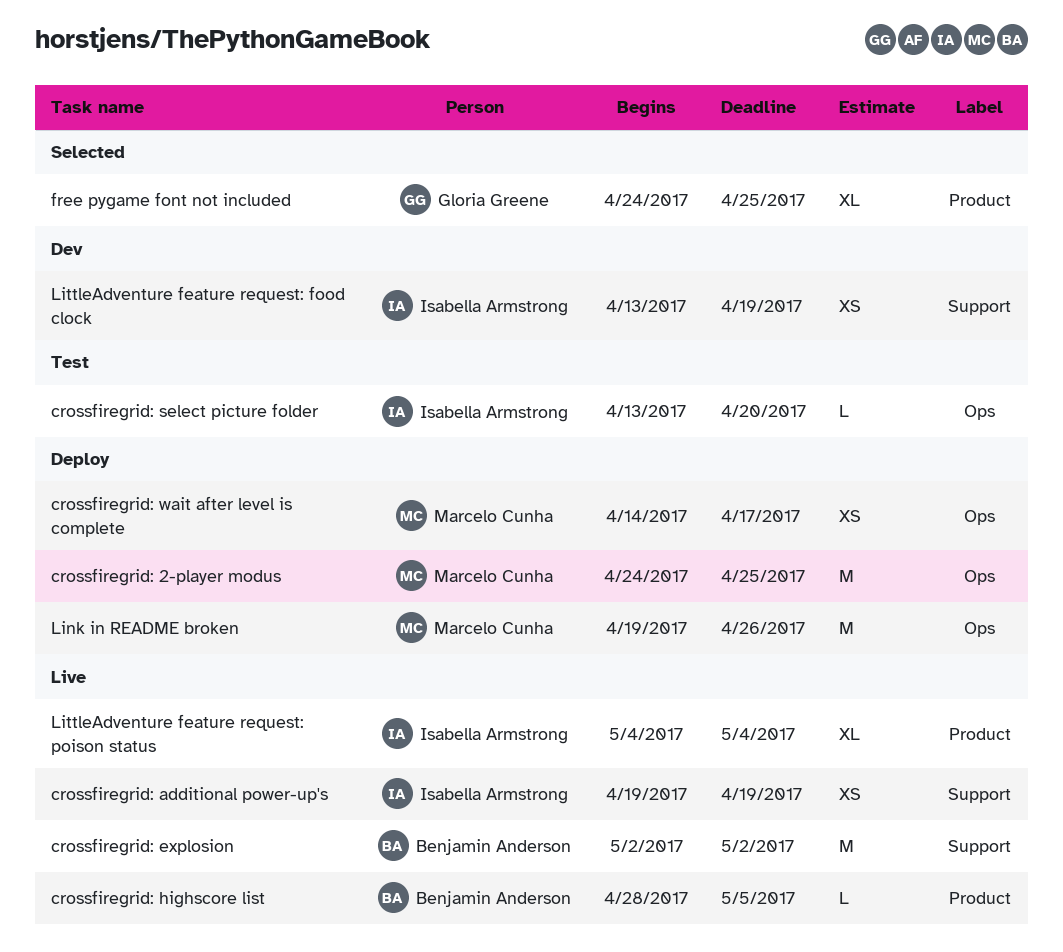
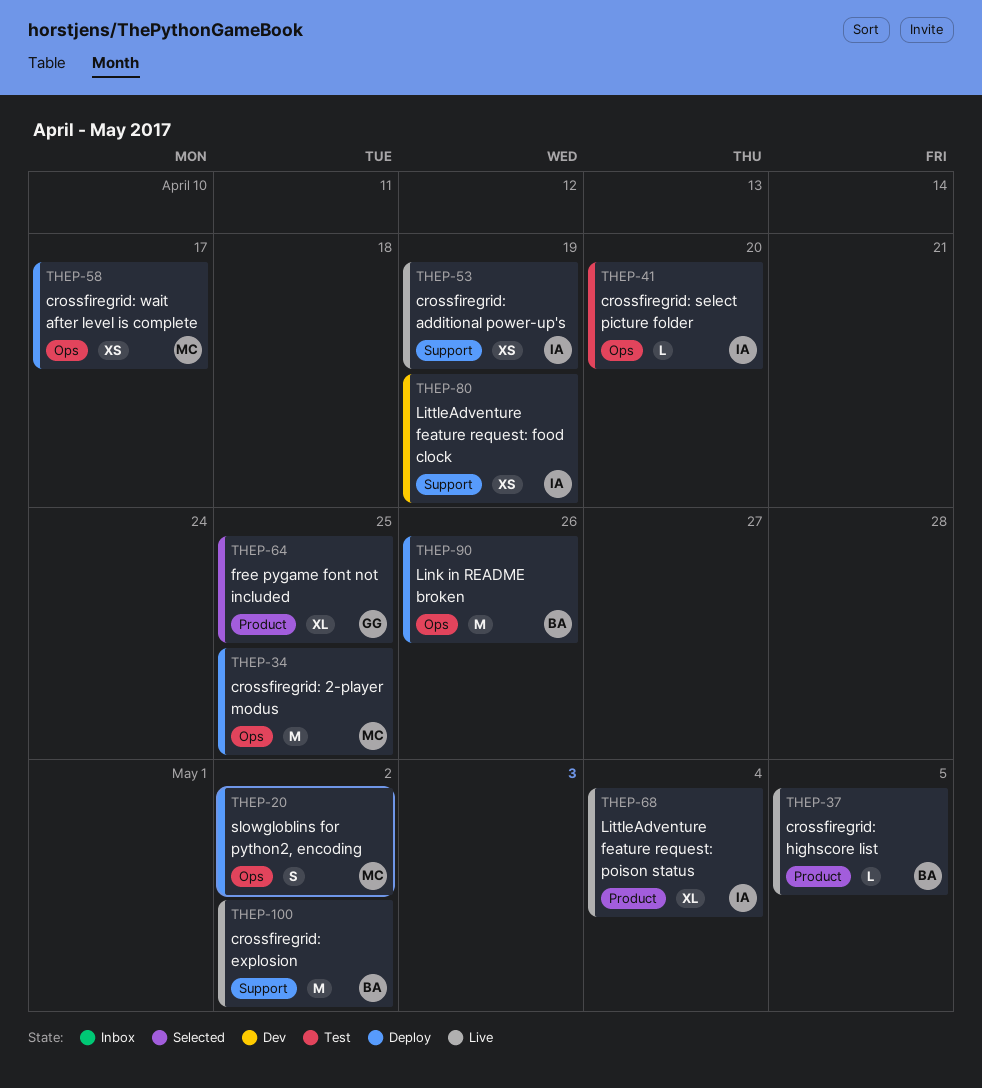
Link in README broken, owner: Marcelo Cunha -> Benjamin Anderson
slowgloblins for python2, encoding: none -> present

